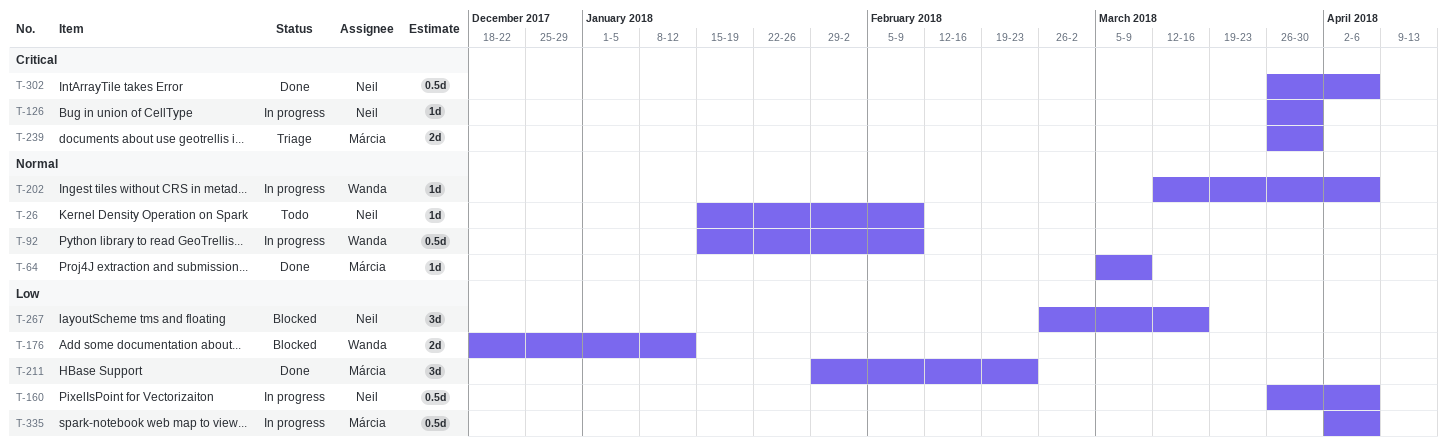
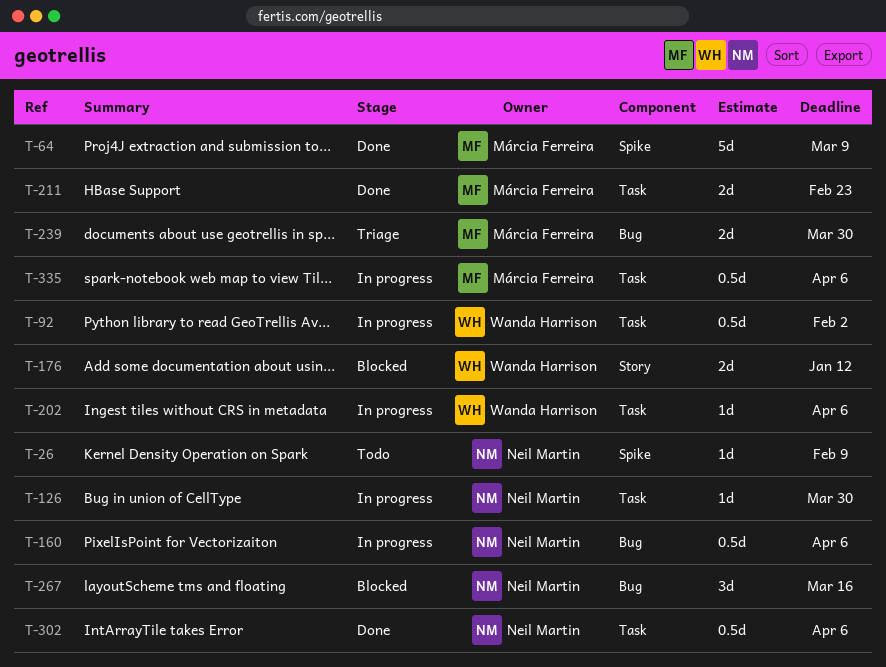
T-64, estimate: 1d -> 5d
T-92, due: Feb 9 -> Feb 2
T-211, estimate: 3d -> 2d

